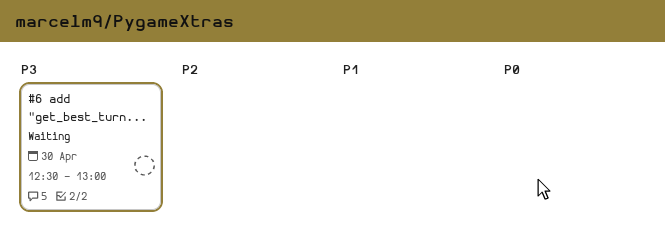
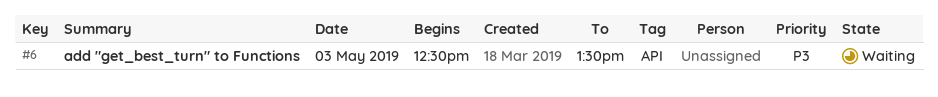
#6, day: Apr 30 -> May 3
#6, ends: 13:00 -> 13:30

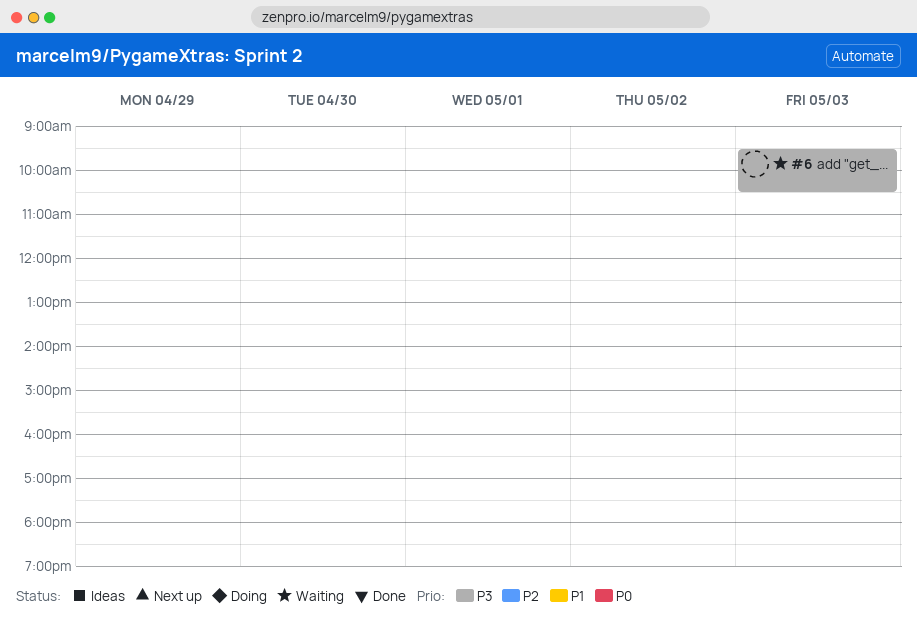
#6, begins: 12:30 -> 09:30
#6, ends: 13:30 -> 10:30

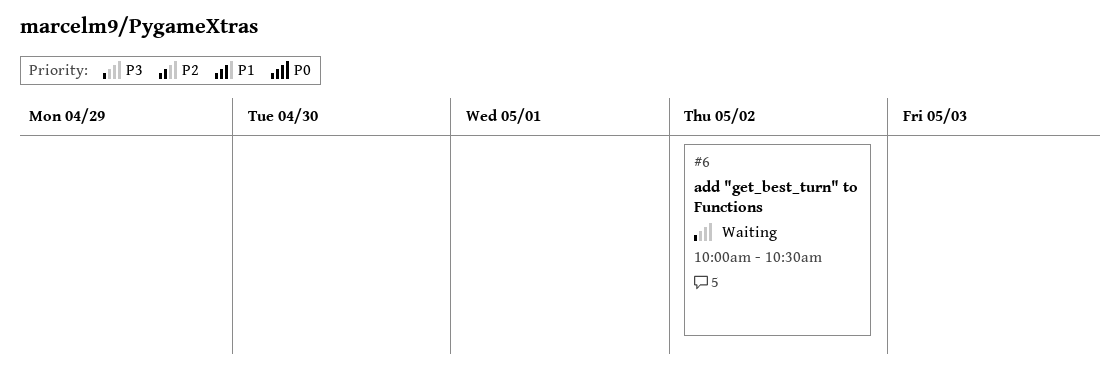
#6, day: May 3 -> May 2
#6, begins: 09:30 -> 10:00

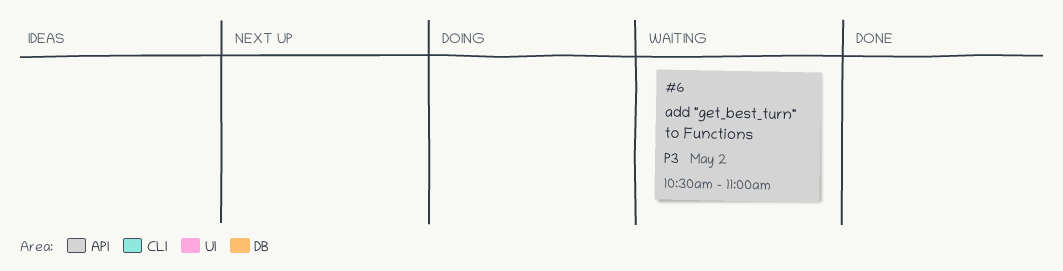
#6, begins: 10:00 -> 10:30
#6, ends: 10:30 -> 11:00

